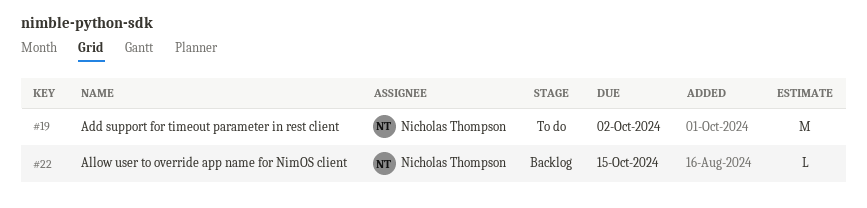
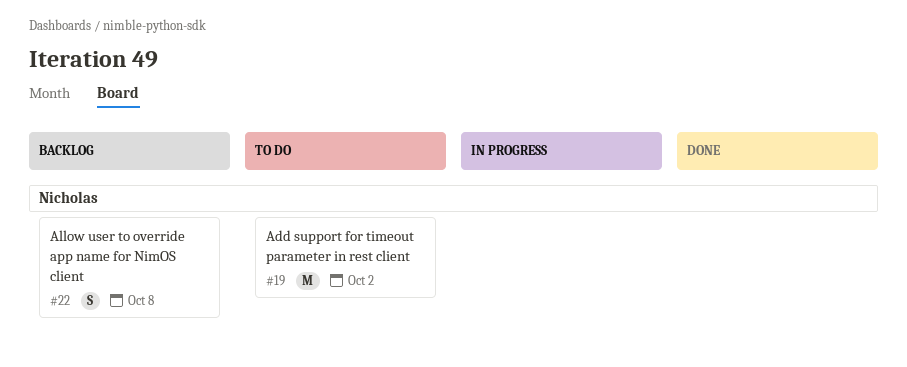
#22, estimate: L -> S
#22, due: Oct 15 -> Oct 8

